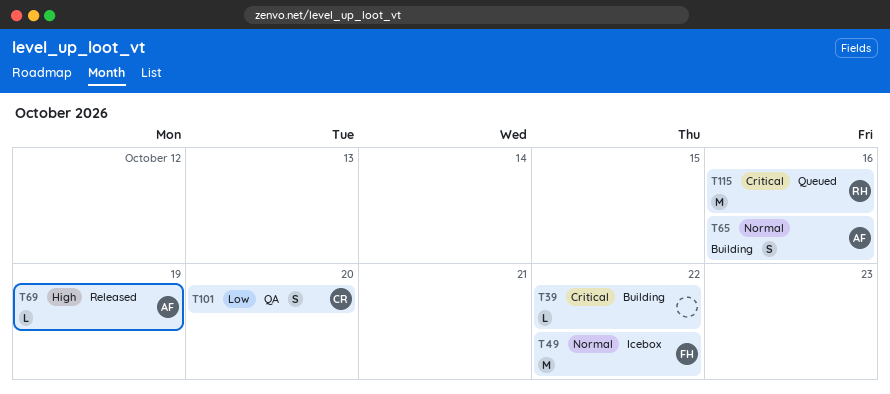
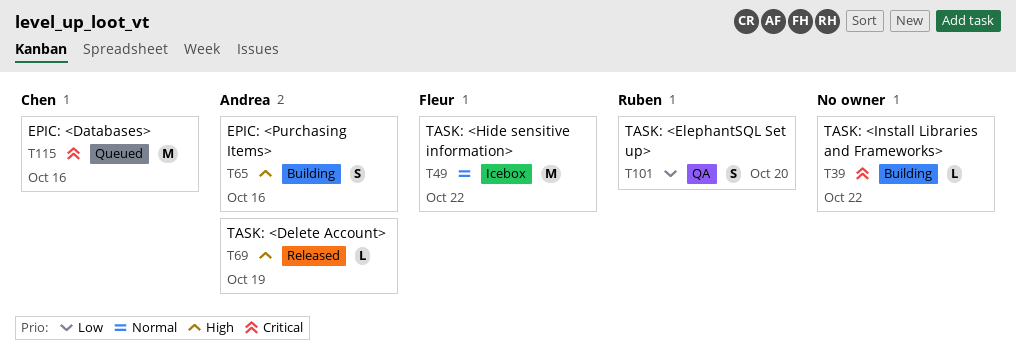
T65, priority: Normal -> High
T101, owner: Chen -> Ruben
T115, owner: Ruben -> Chen

